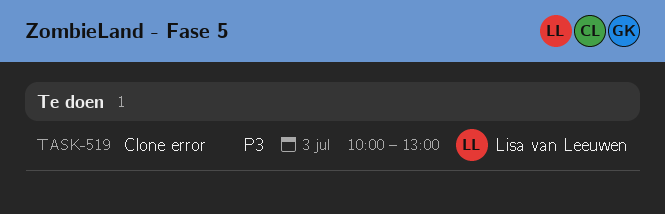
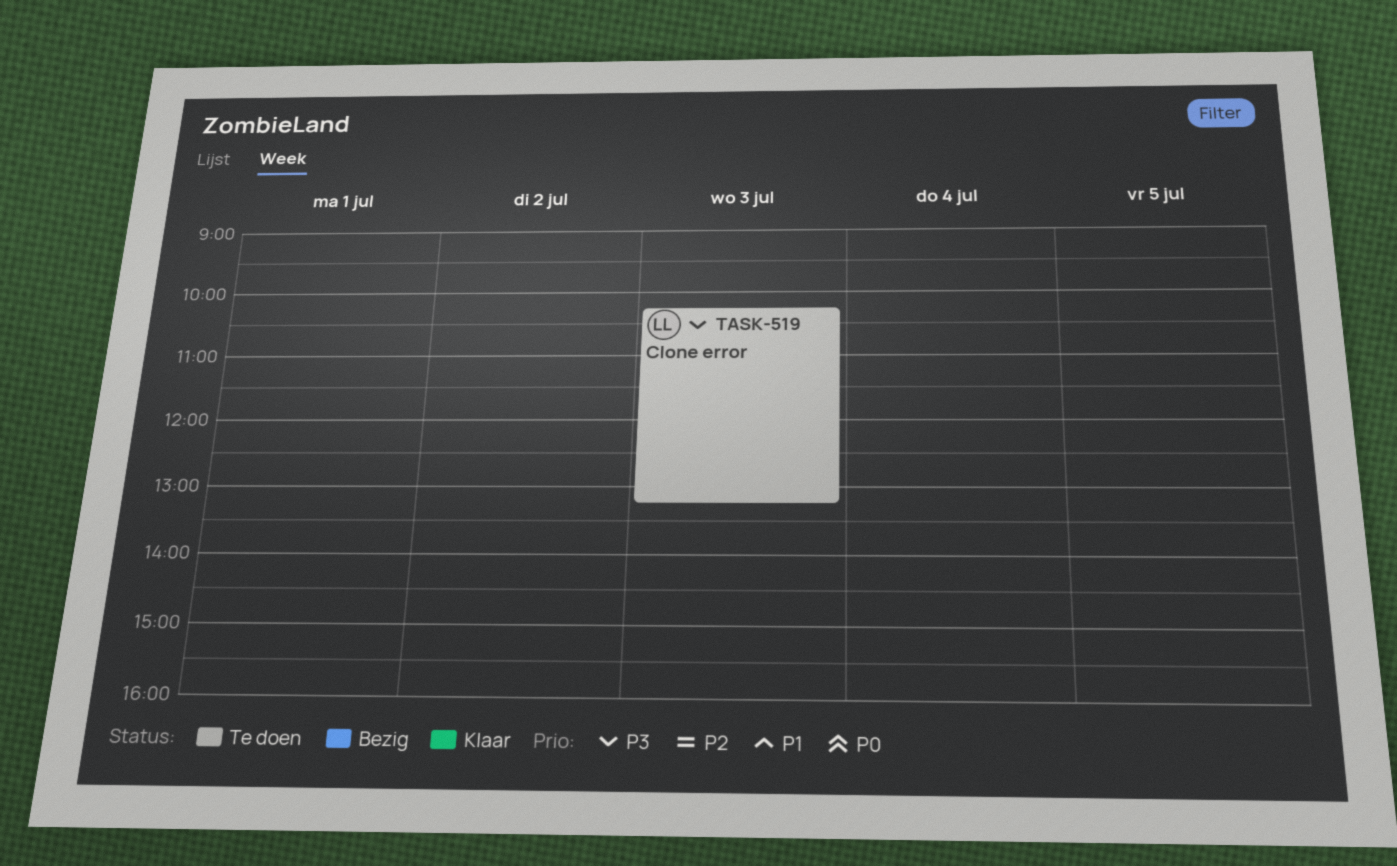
TASK-519, begins: 10:00 -> 10:15
TASK-519, ends: 13:00 -> 13:15

